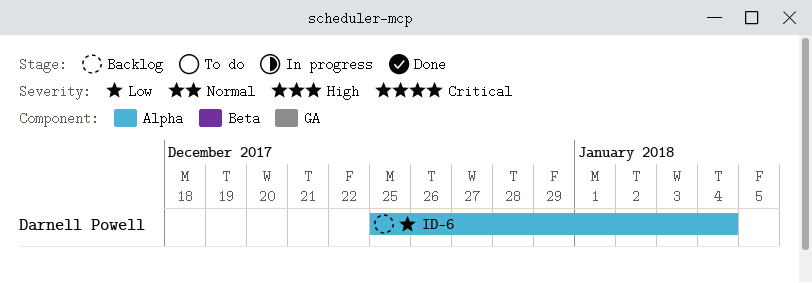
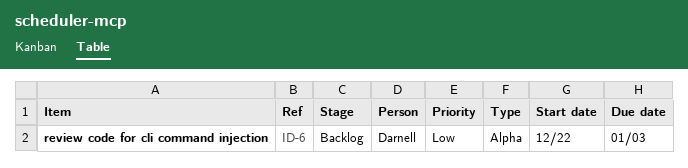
ID-6, start: Dec 25 -> Dec 22
ID-6, due: Jan 4 -> Jan 3

